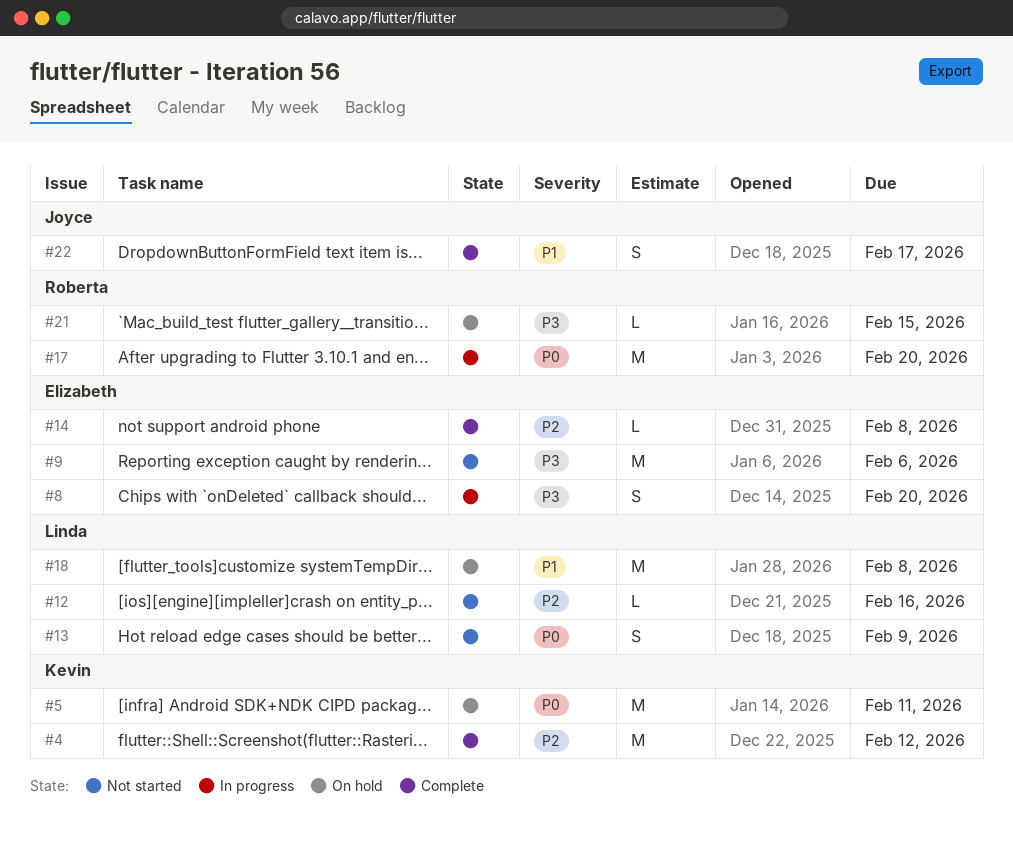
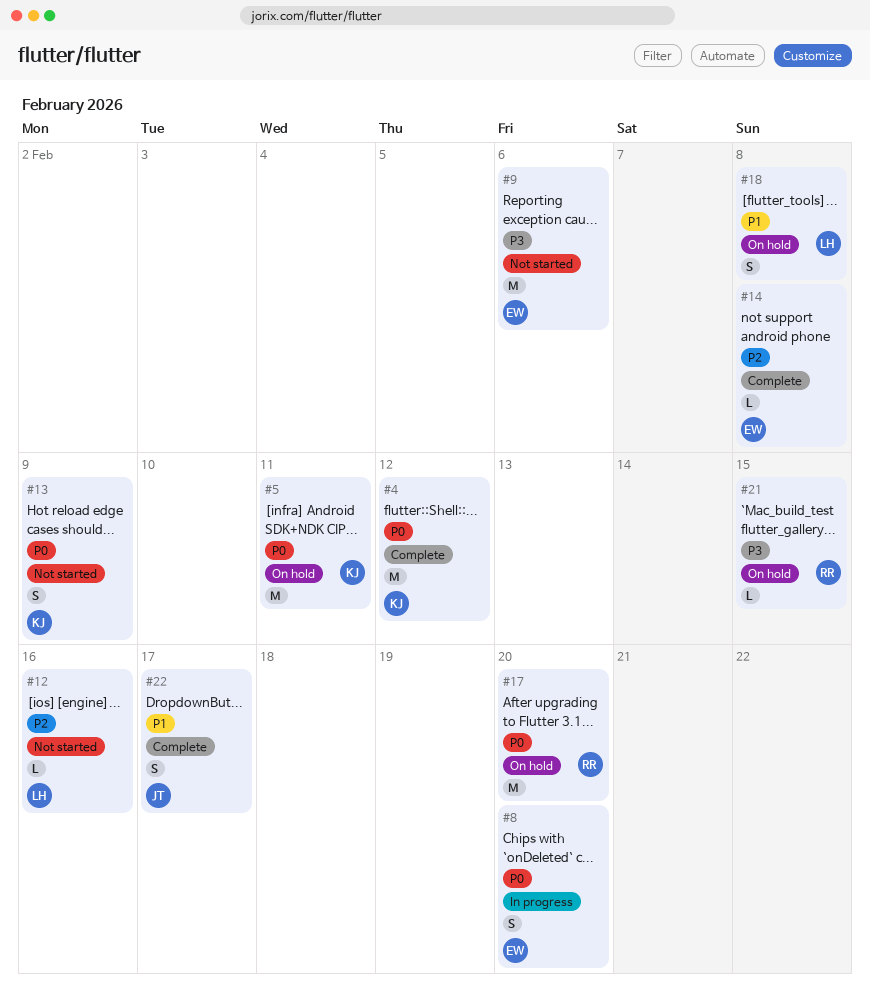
#4, priority: P2 -> P0
#8, priority: P3 -> P0
#13, owner: Linda -> Kevin
#17, status: In progress -> On hold
#18, estimate: M -> S

